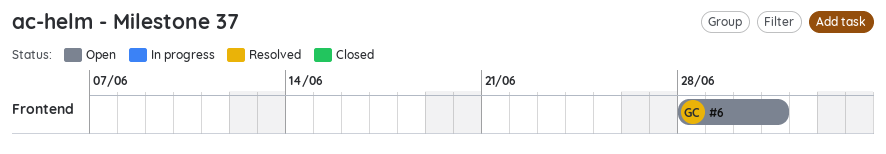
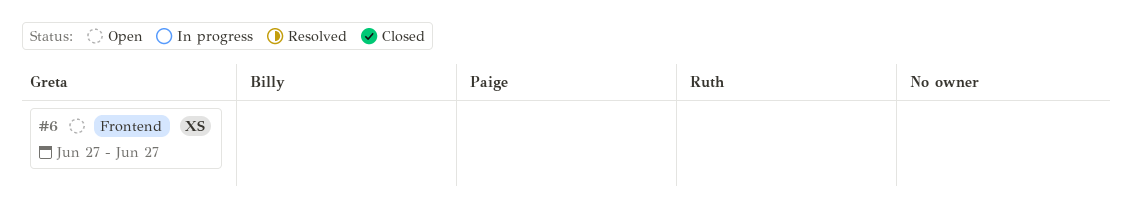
#6, start: Jun 28 -> Jun 27
#6, due: Jul 1 -> Jun 27

